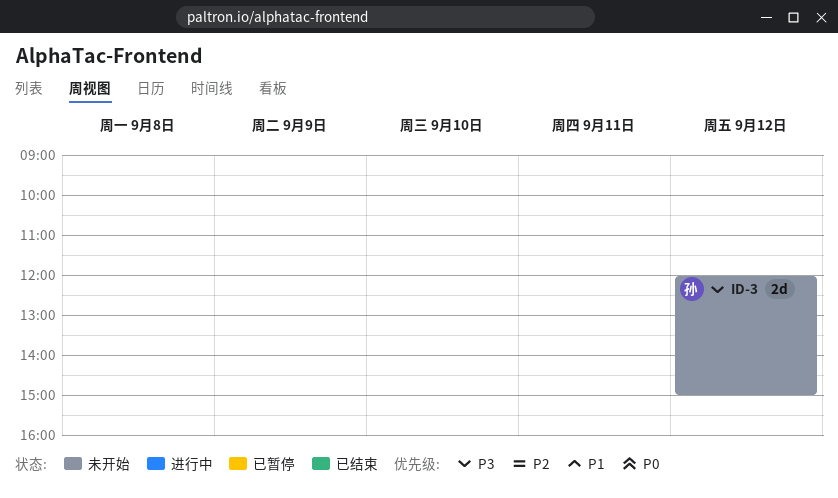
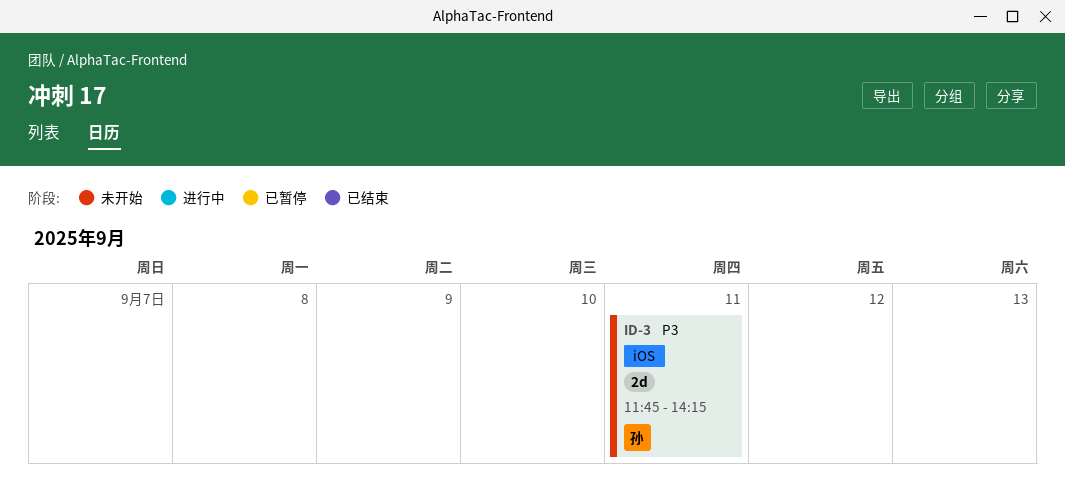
ID-3, day: Sep 12 -> Sep 11
ID-3, begins: 12:00 -> 11:45
ID-3, ends: 15:00 -> 14:15

